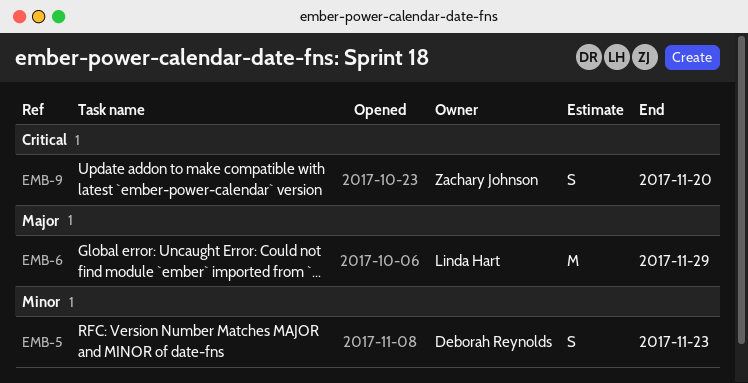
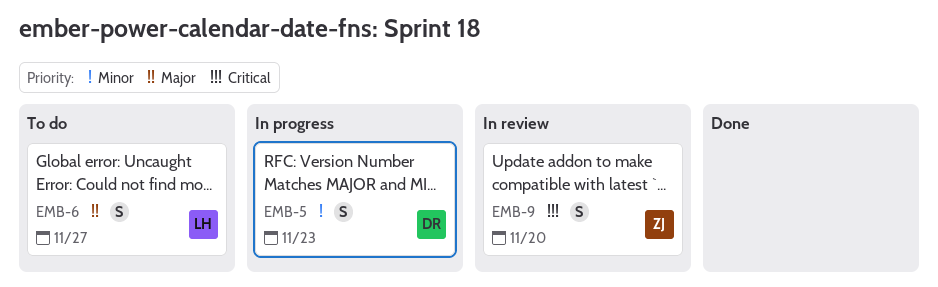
EMB-6, estimate: M -> S
EMB-6, due: Nov 29 -> Nov 27

